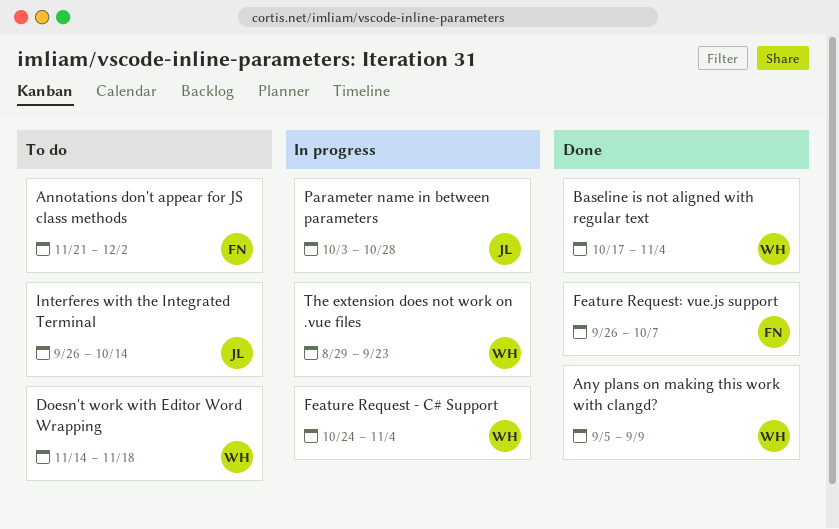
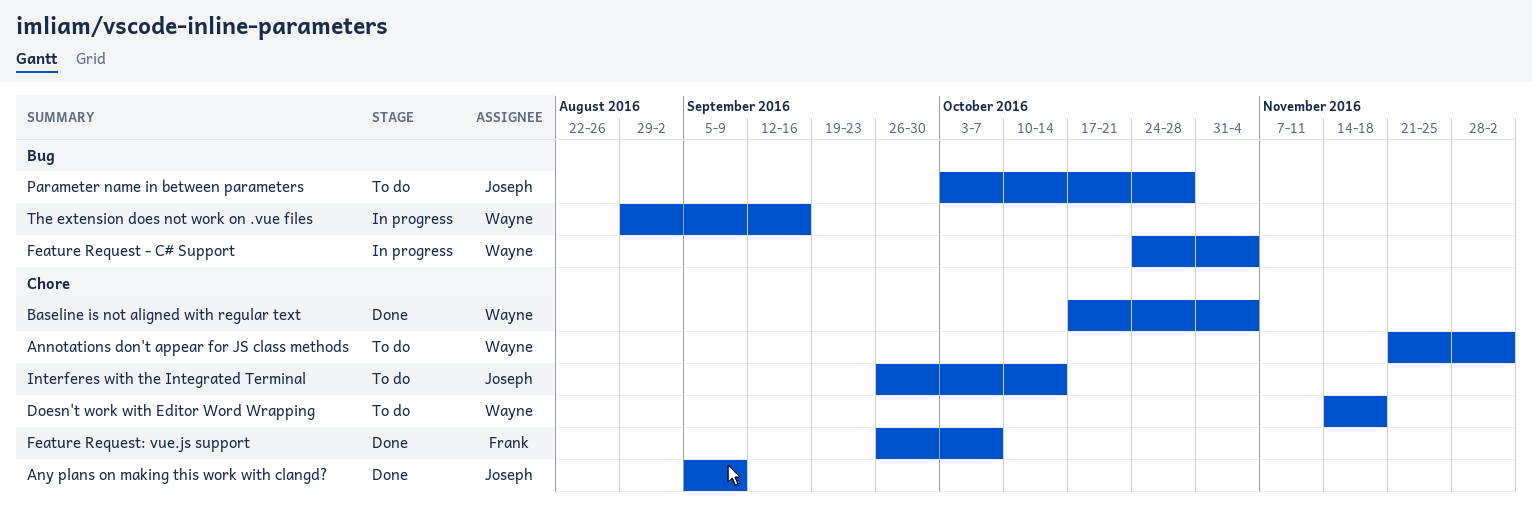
Annotations don't appear for JS class methods, owner: Frank -> Wayne
Any plans on making this work with clangd?, owner: Wayne -> Joseph
Parameter name in between parameters, status: In progress -> To do
The extension does not work on .vue files, due: Sep 23 -> Sep 16

